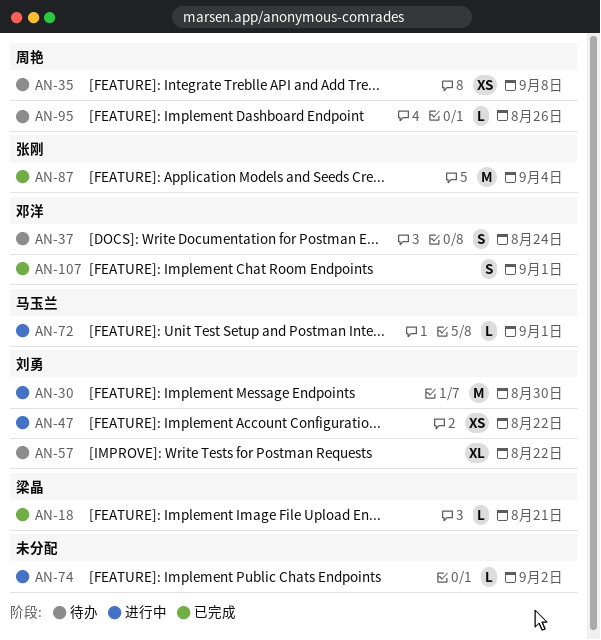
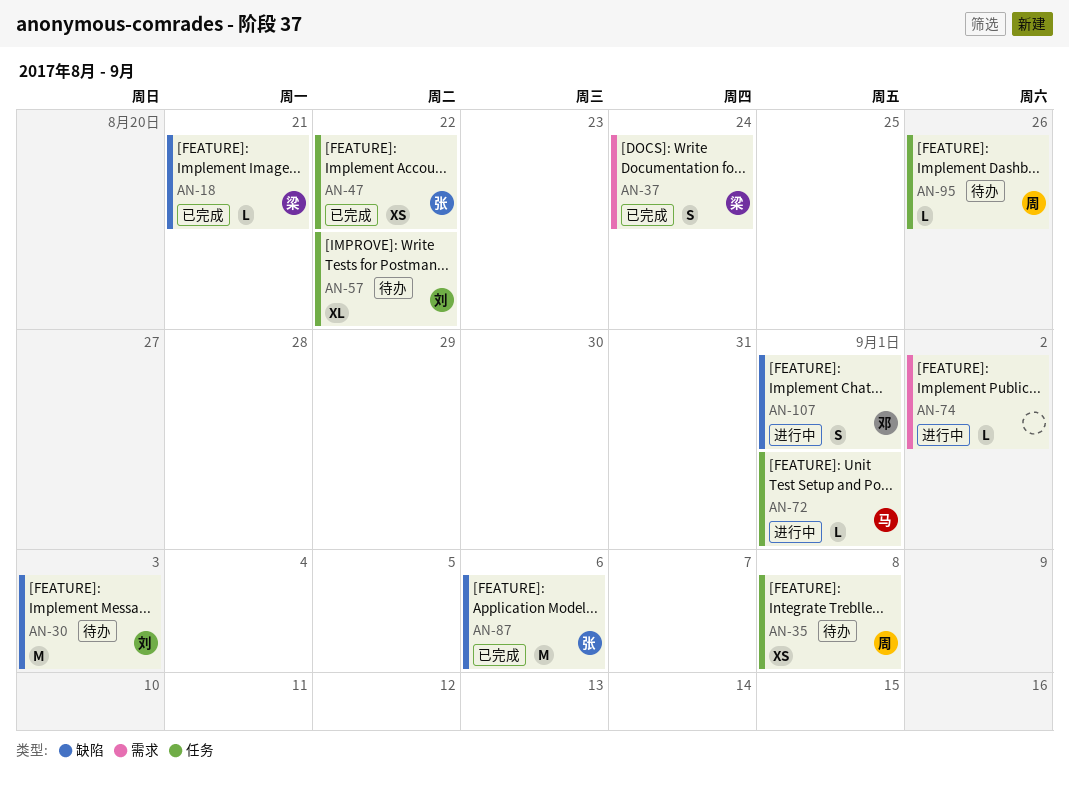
AN-30, status: 进行中 -> 待办
AN-30, due: Aug 30 -> Sep 3
AN-37, status: 待办 -> 已完成
AN-37, owner: 邓洋 -> 梁晶
AN-47, status: 进行中 -> 已完成
AN-47, owner: 刘勇 -> 张刚
AN-87, due: Sep 4 -> Sep 6
AN-107, status: 已完成 -> 进行中

